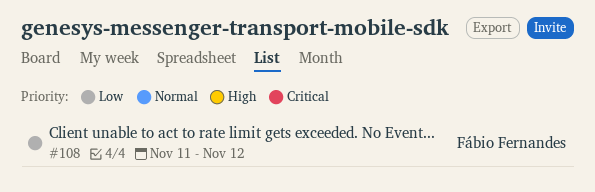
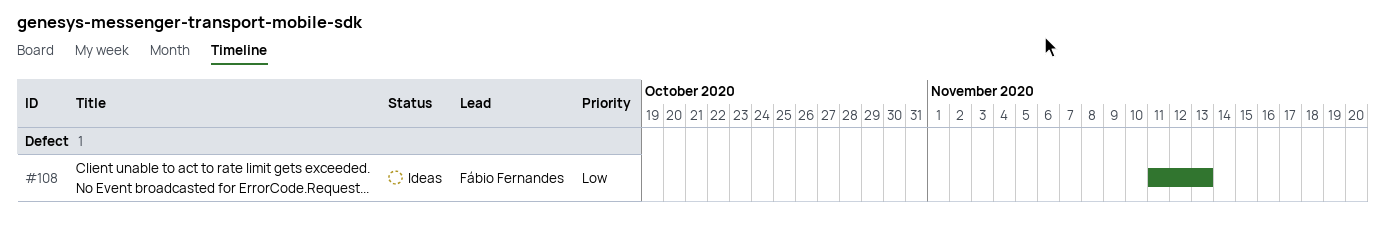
#108, due: Nov 12 -> Nov 13

